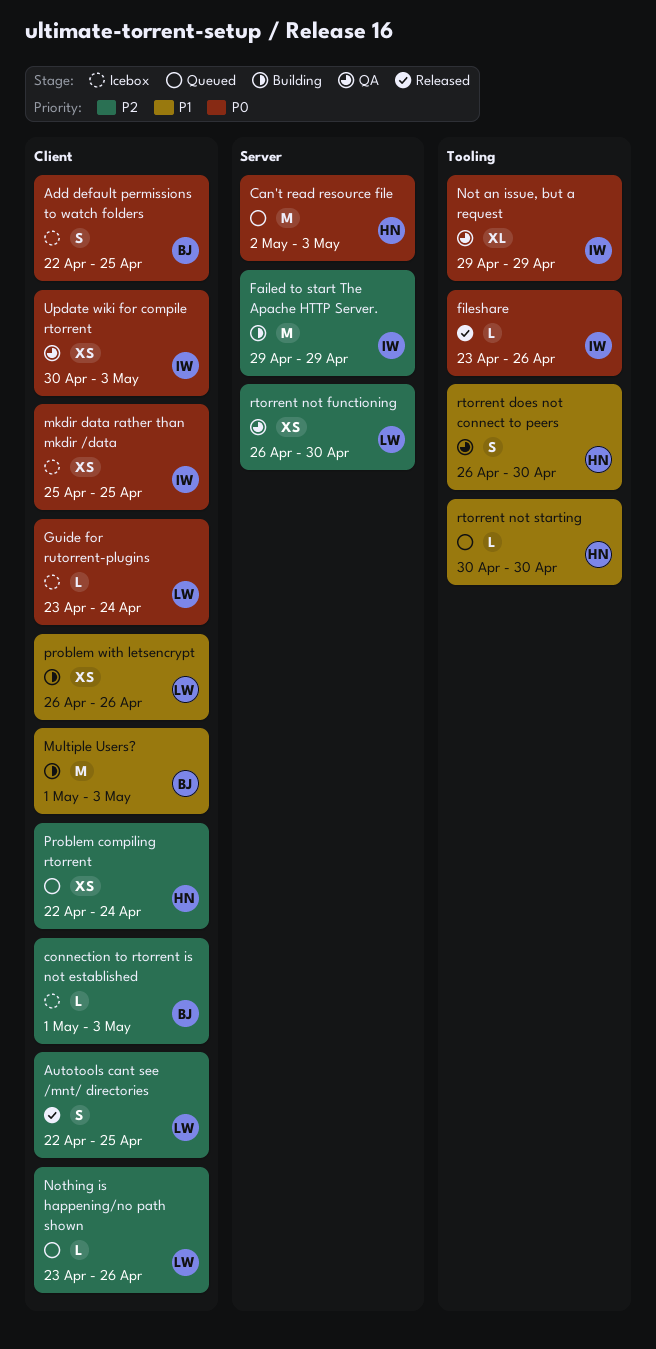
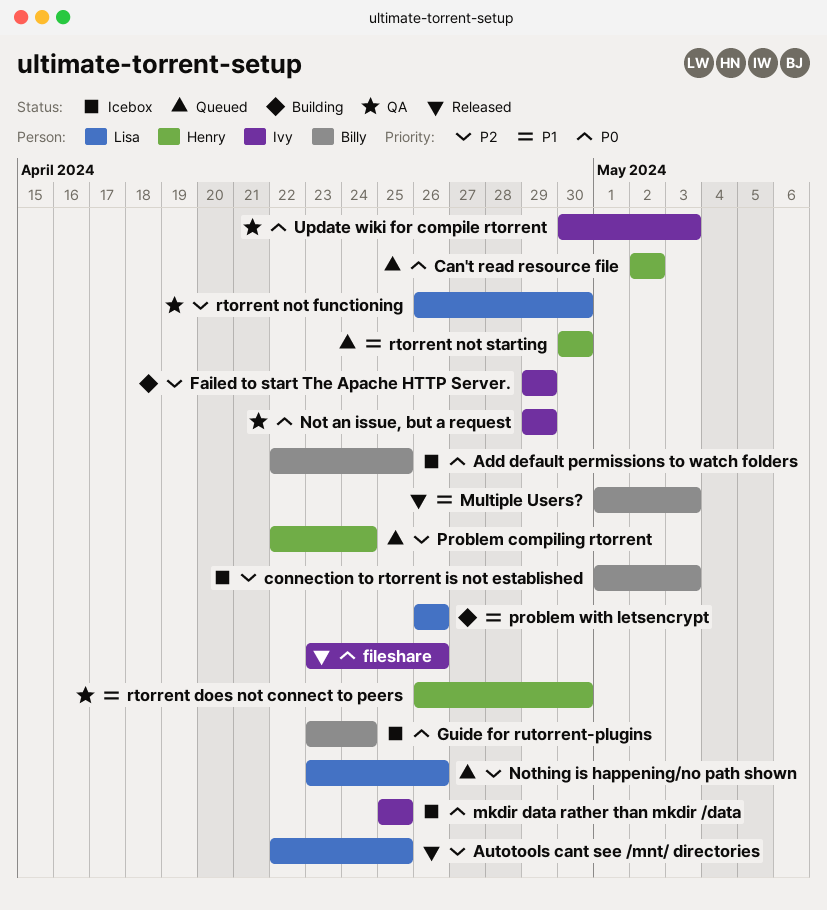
Can't read resource file, due: May 3 -> May 2
Guide for rutorrent-plugins, owner: Lisa -> Billy
Multiple Users?, status: Building -> Released

